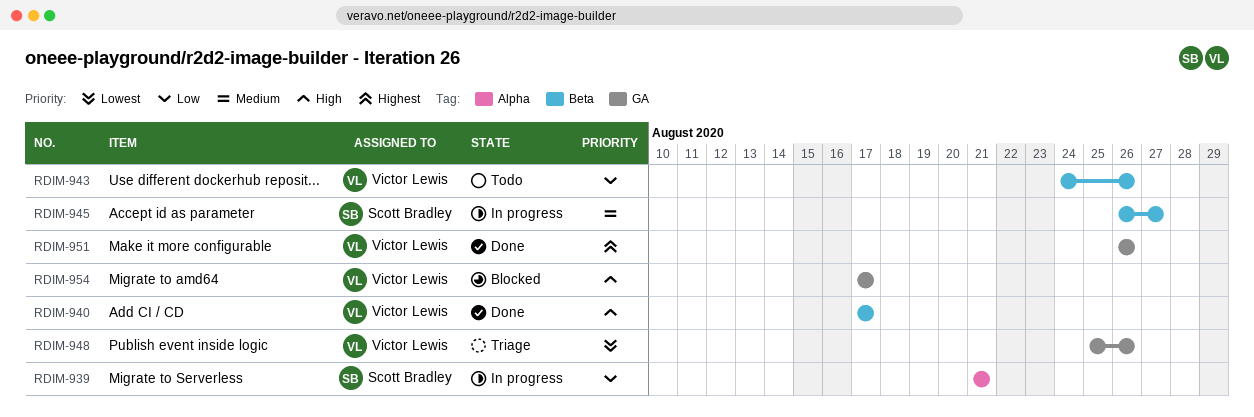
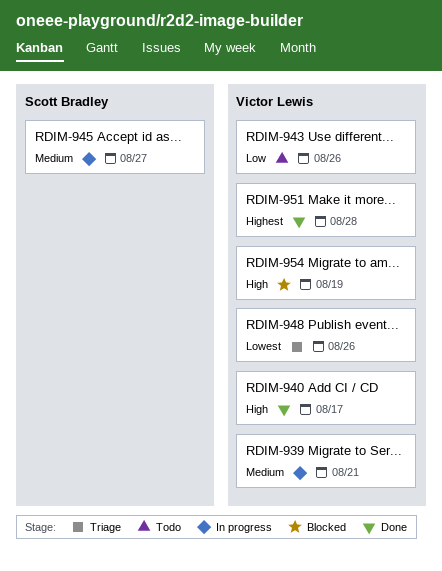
RDIM-939, owner: Scott Bradley -> Victor Lewis
RDIM-939, priority: Low -> Medium
RDIM-951, due: Aug 26 -> Aug 28
RDIM-954, due: Aug 17 -> Aug 19

